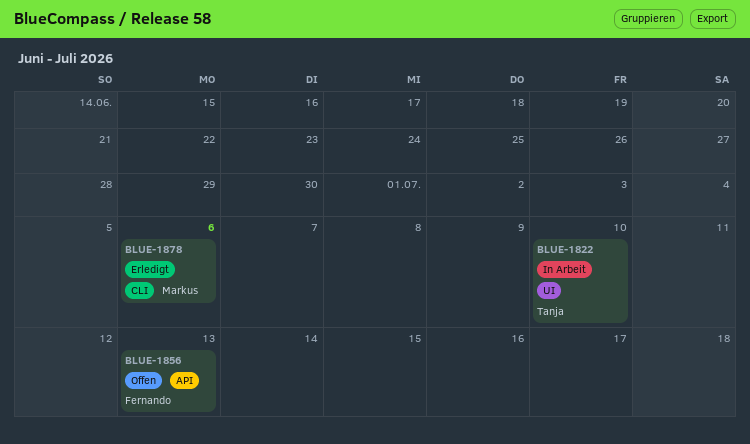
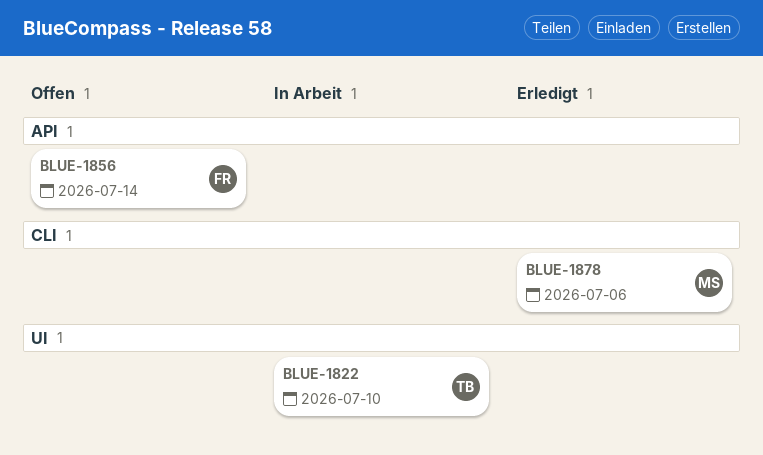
BLUE-1856, due: Jul 13 -> Jul 14

